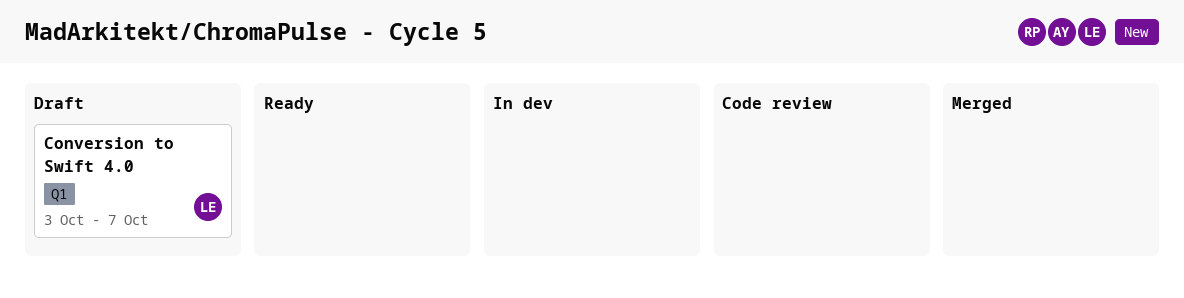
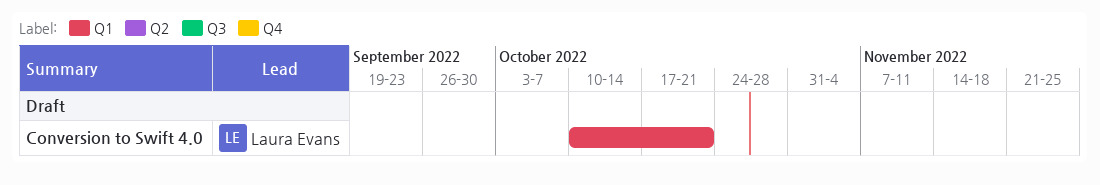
Conversion to Swift 4.0, start: Oct 3 -> Oct 10
Conversion to Swift 4.0, due: Oct 7 -> Oct 21

